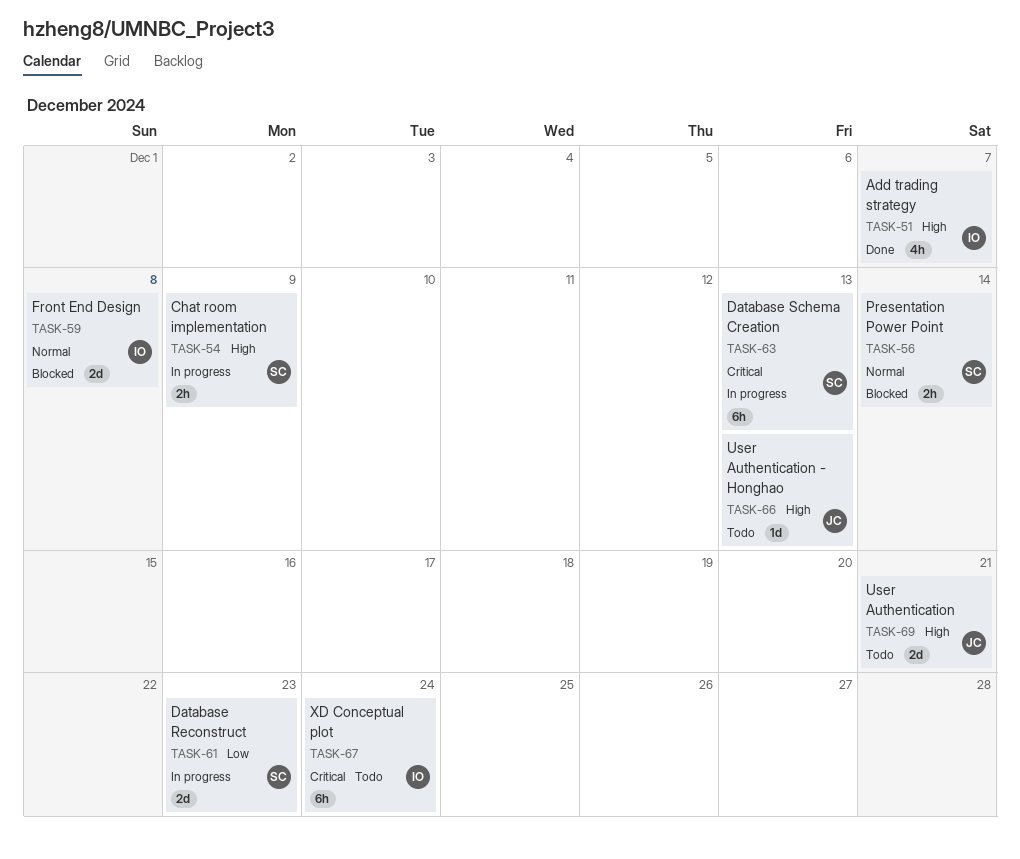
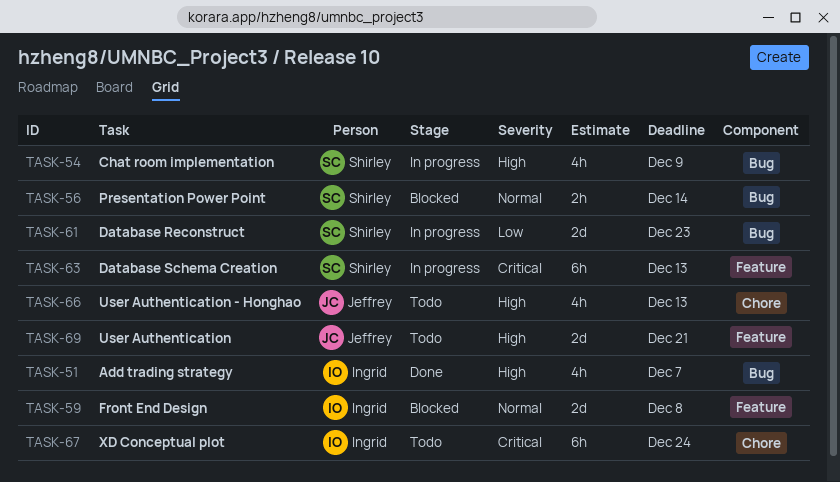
TASK-54, estimate: 2h -> 4h
TASK-66, estimate: 1d -> 4h

